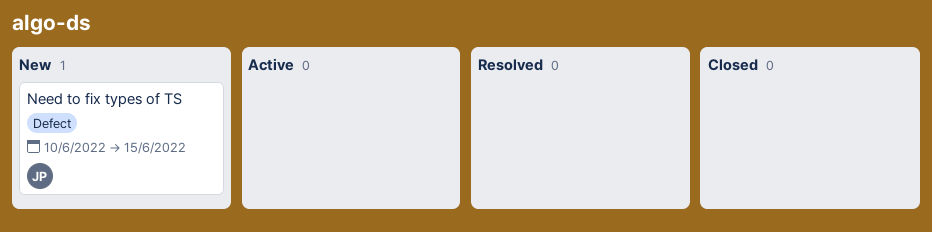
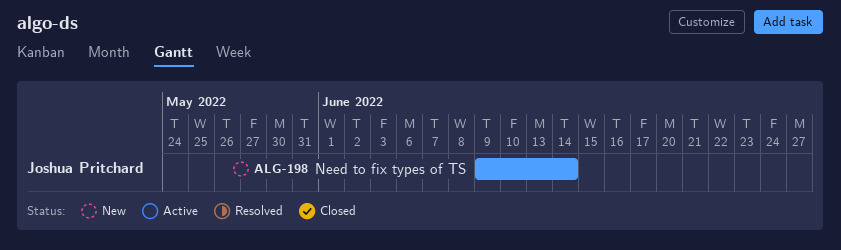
Need to fix types of TS, start: Jun 10 -> Jun 9
Need to fix types of TS, due: Jun 15 -> Jun 14

